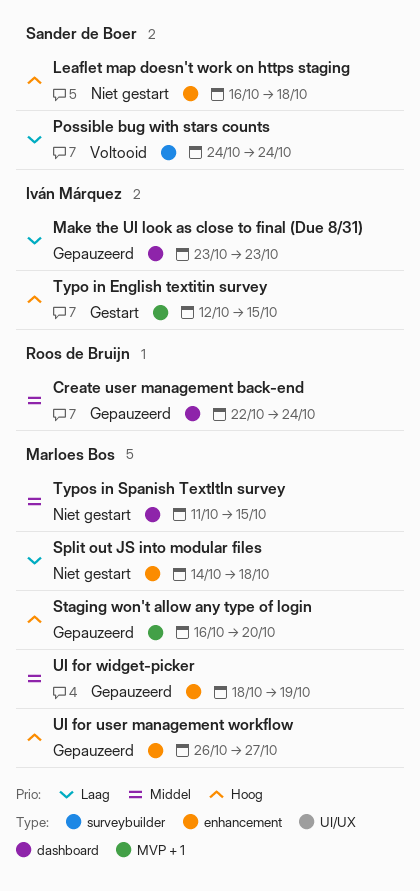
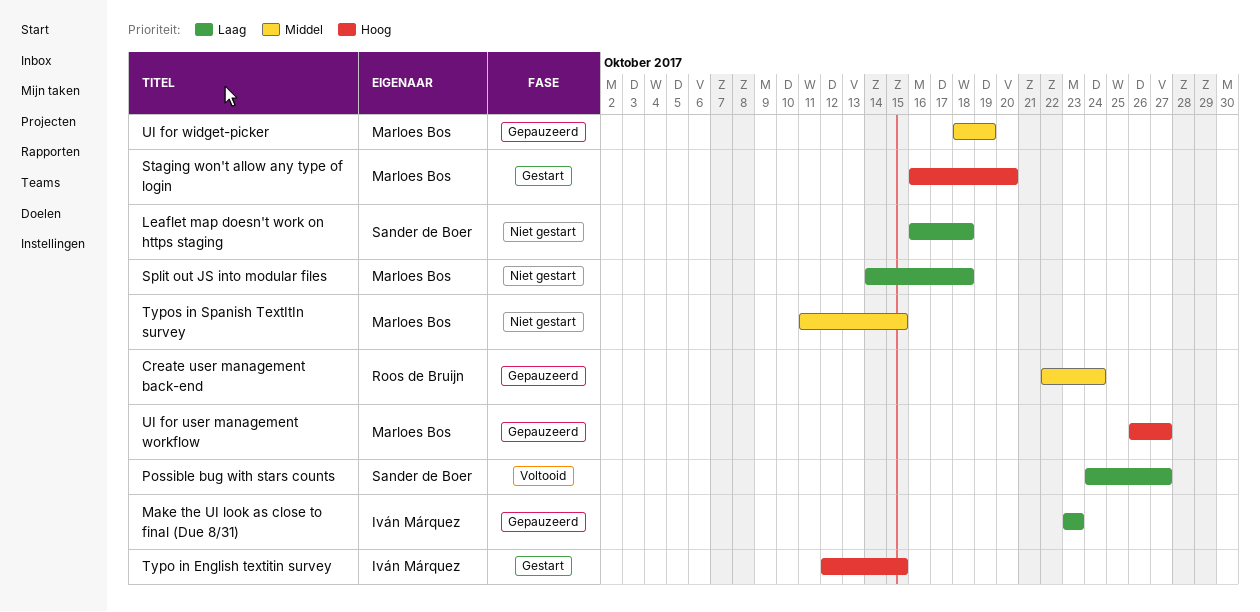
Leaflet map doesn't work on https staging, priority: Hoog -> Laag
Possible bug with stars counts, due: Oct 24 -> Oct 27
Staging won't allow any type of login, status: Gepauzeerd -> Gestart

